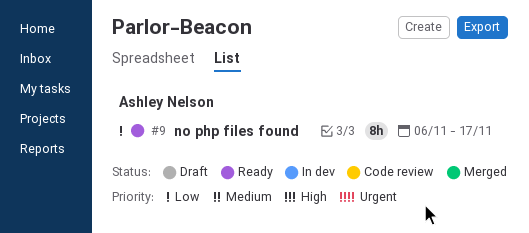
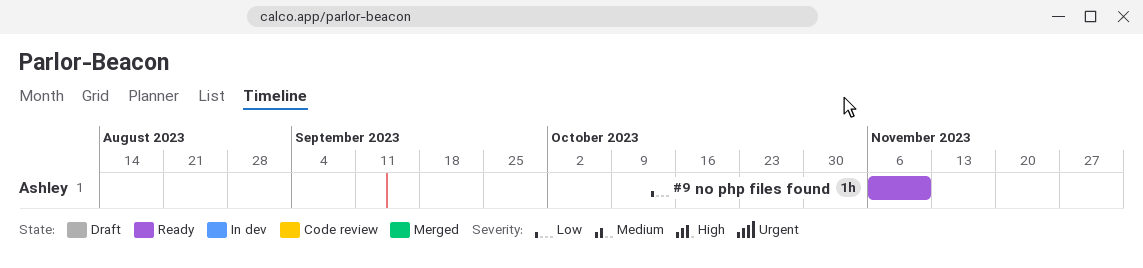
#9, estimate: 8h -> 1h
#9, due: Nov 17 -> Nov 10

